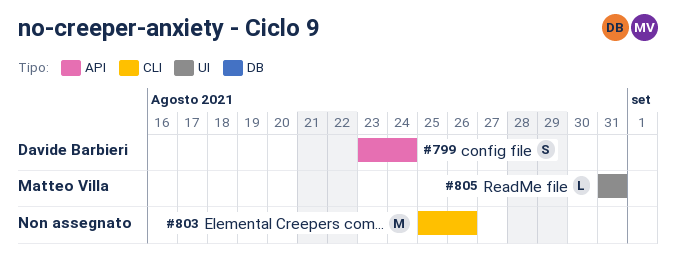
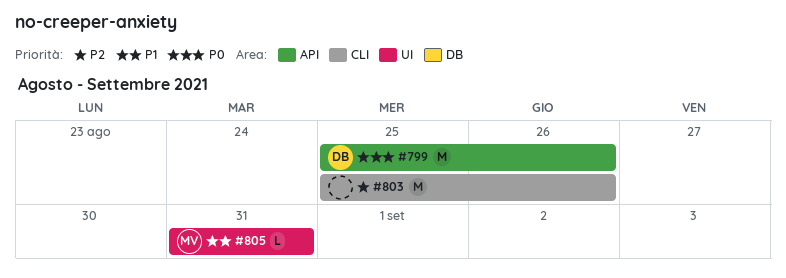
#799, estimate: S -> M
#799, start: Aug 23 -> Aug 25
#799, due: Aug 24 -> Aug 26

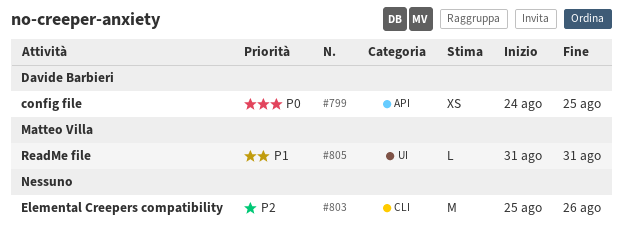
#799, estimate: M -> XS
#799, start: Aug 25 -> Aug 24
#799, due: Aug 26 -> Aug 25

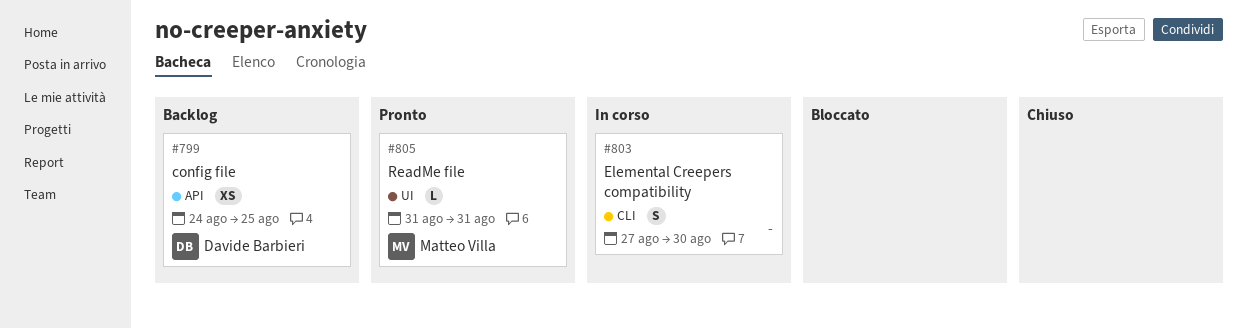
#803, estimate: M -> S
#803, start: Aug 25 -> Aug 27
#803, due: Aug 26 -> Aug 30

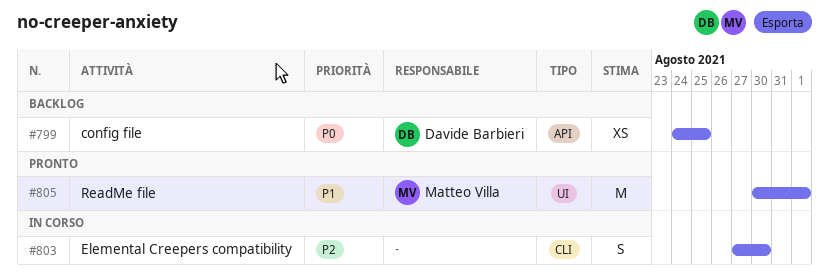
#805, estimate: L -> M
#805, start: Aug 31 -> Aug 30
#805, due: Aug 31 -> Sep 1

